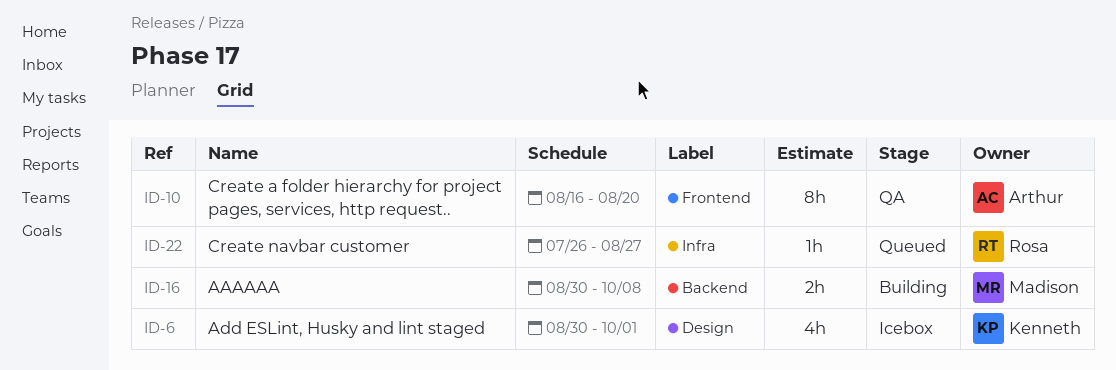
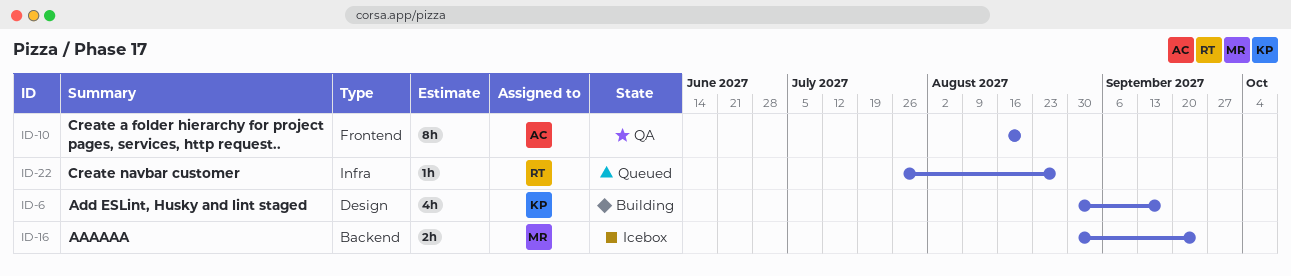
ID-6, status: Icebox -> Building
ID-6, due: Oct 1 -> Sep 17
ID-16, status: Building -> Icebox
ID-16, due: Oct 8 -> Sep 24

